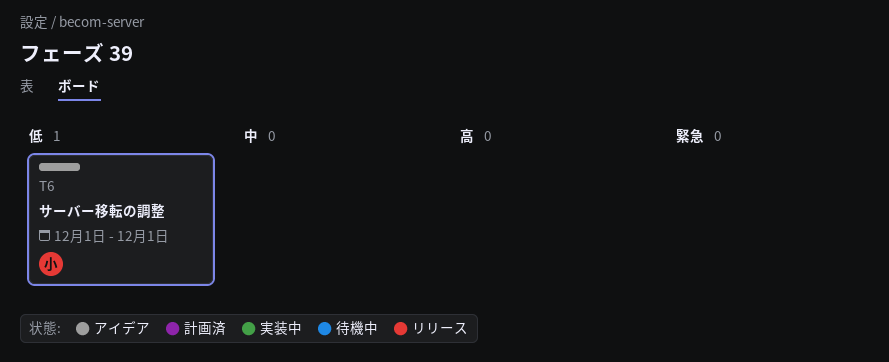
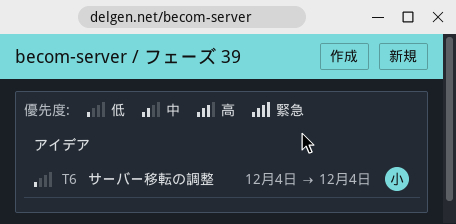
T6, start: Dec 1 -> Dec 4
T6, due: Dec 1 -> Dec 4

